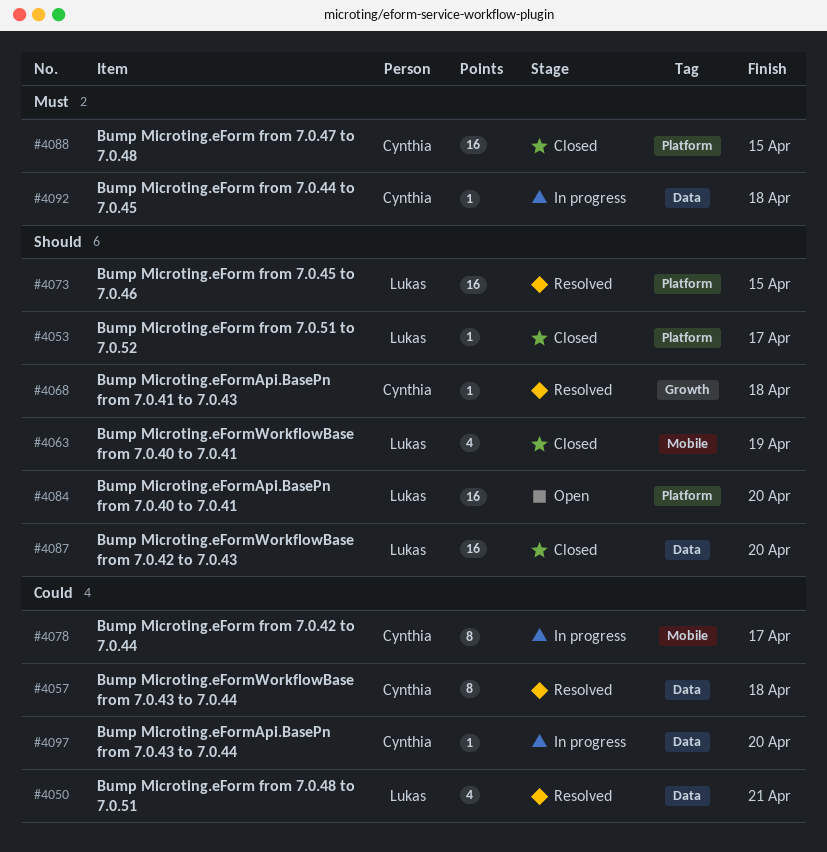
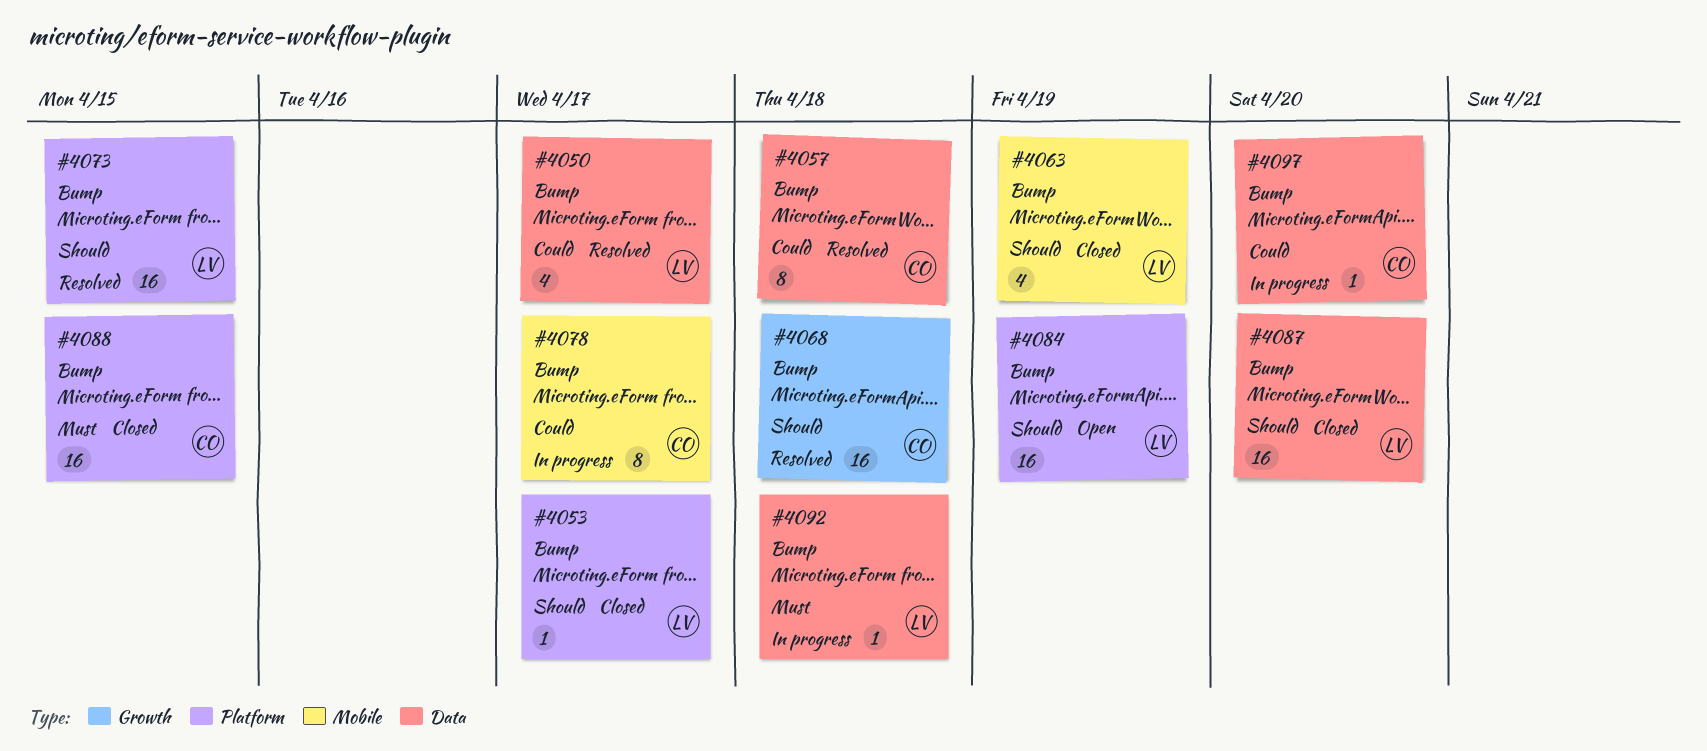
#4050, due: Apr 21 -> Apr 17
#4068, estimate: 1 -> 16
#4084, due: Apr 20 -> Apr 19
#4092, owner: Cynthia -> Lukas

